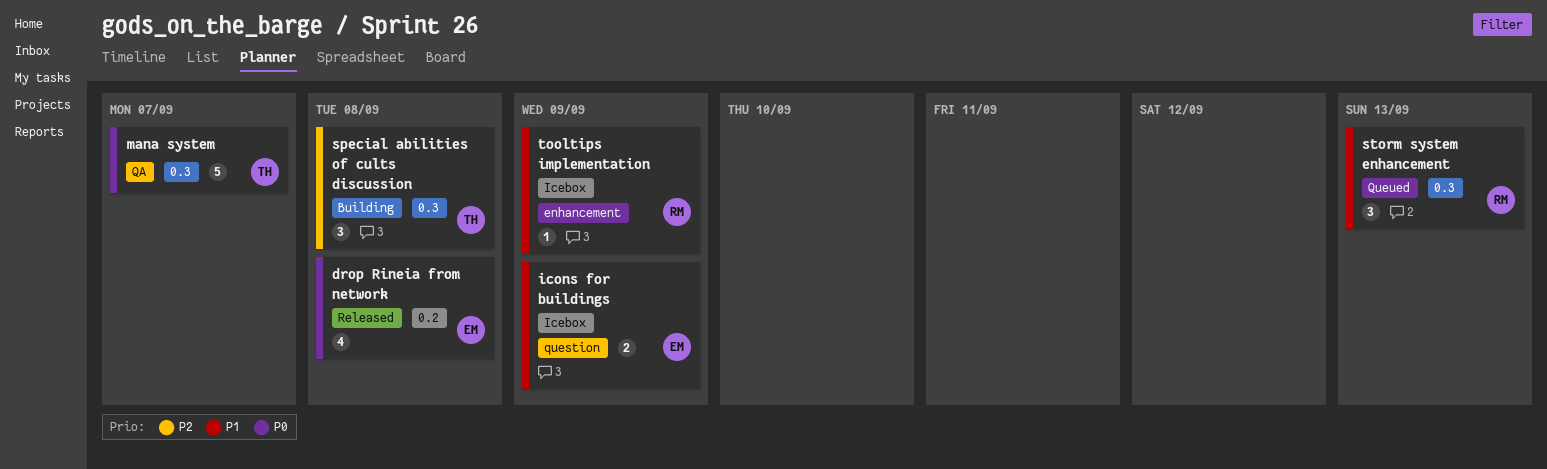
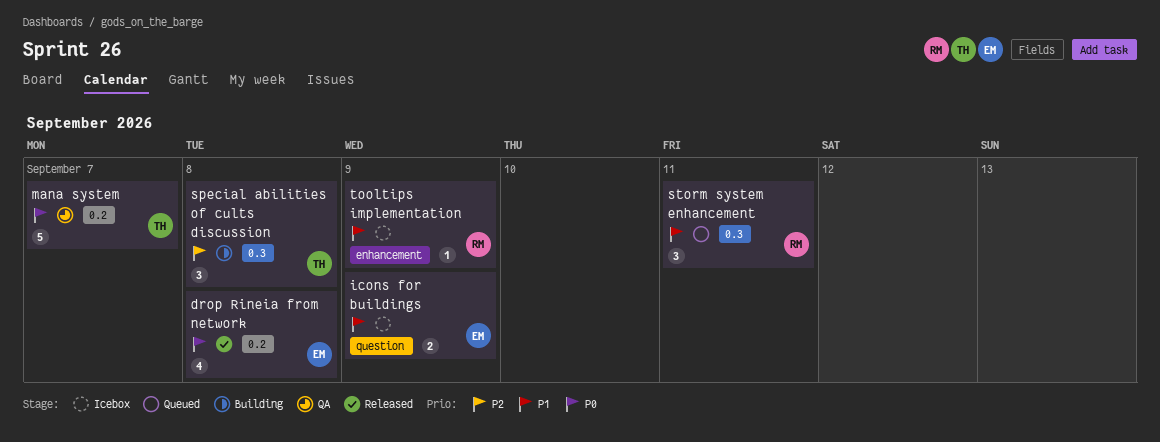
mana system, label: 0.3 -> 0.2
storm system enhancement, due: Sep 13 -> Sep 11

